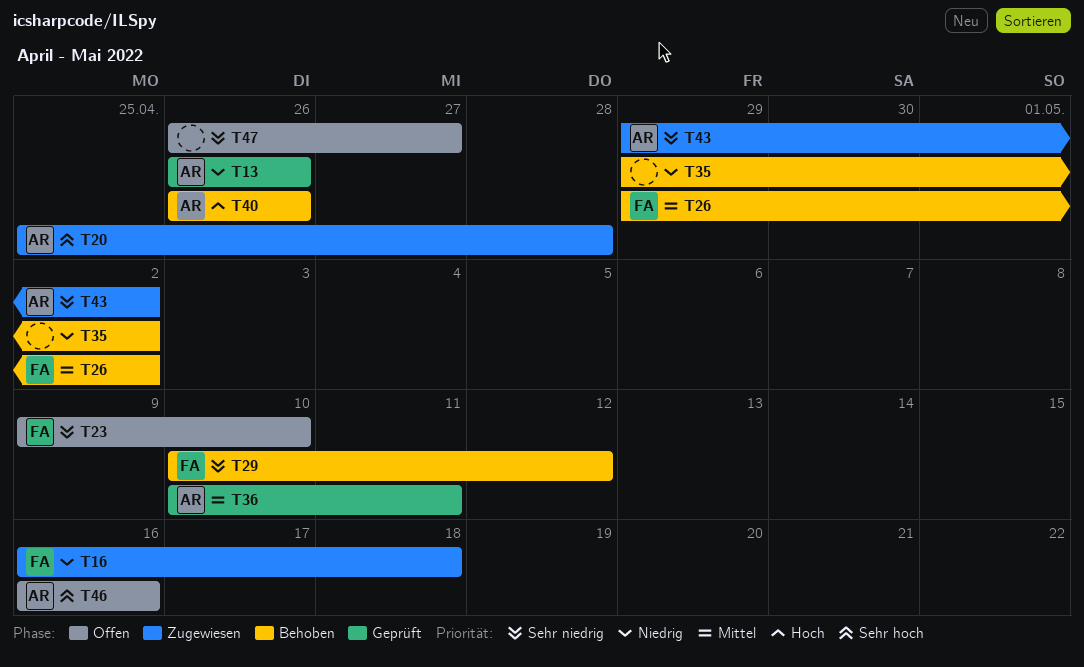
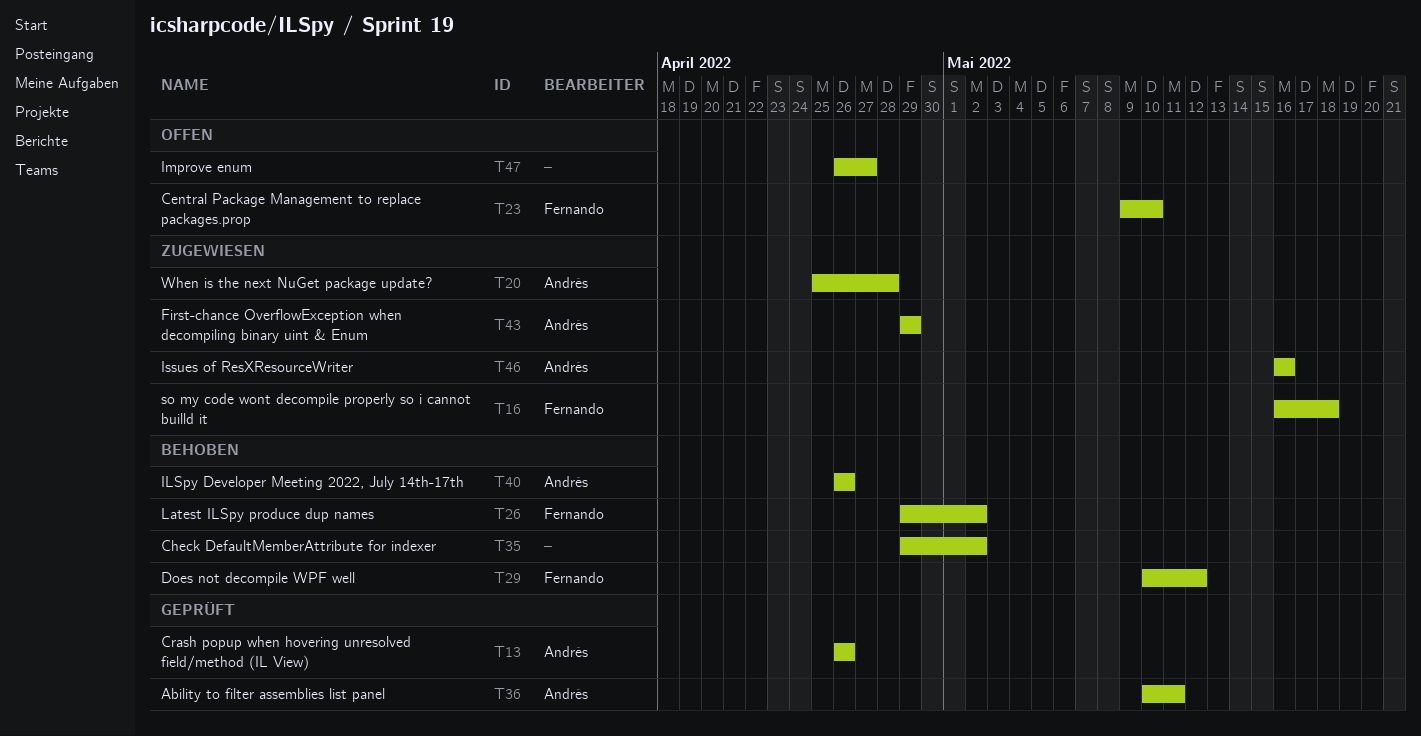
T43, due: May 2 -> Apr 29
T46, status: Offen -> Zugewiesen

